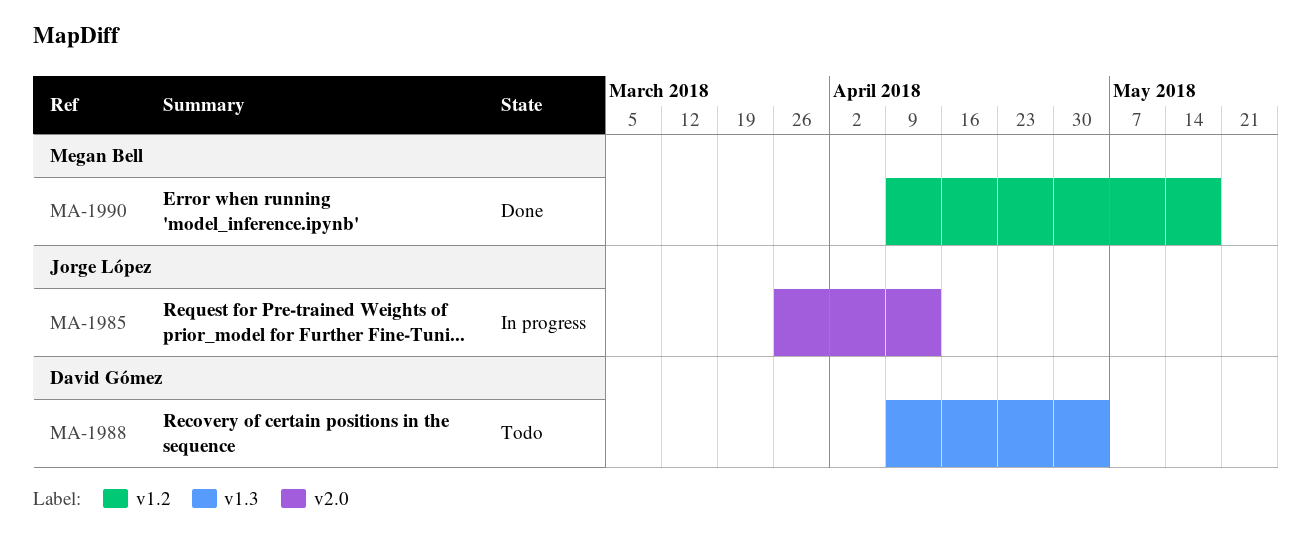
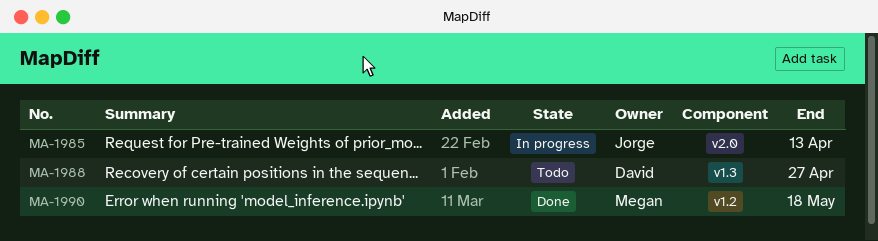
MA-1988, due: May 4 -> Apr 27

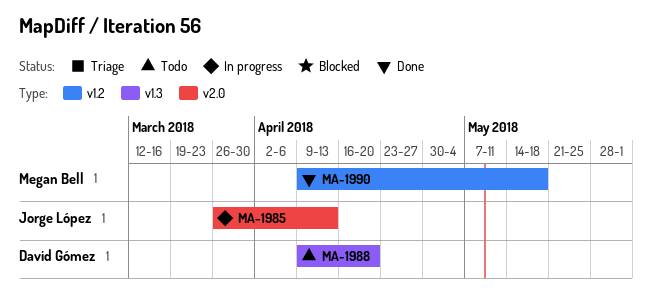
MA-1988, due: Apr 27 -> Apr 20

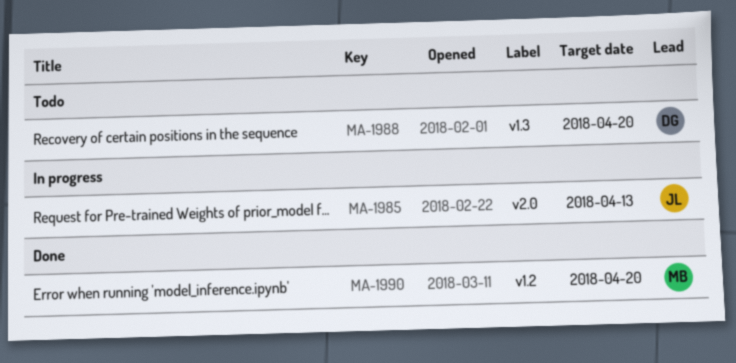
MA-1990, due: May 18 -> Apr 20

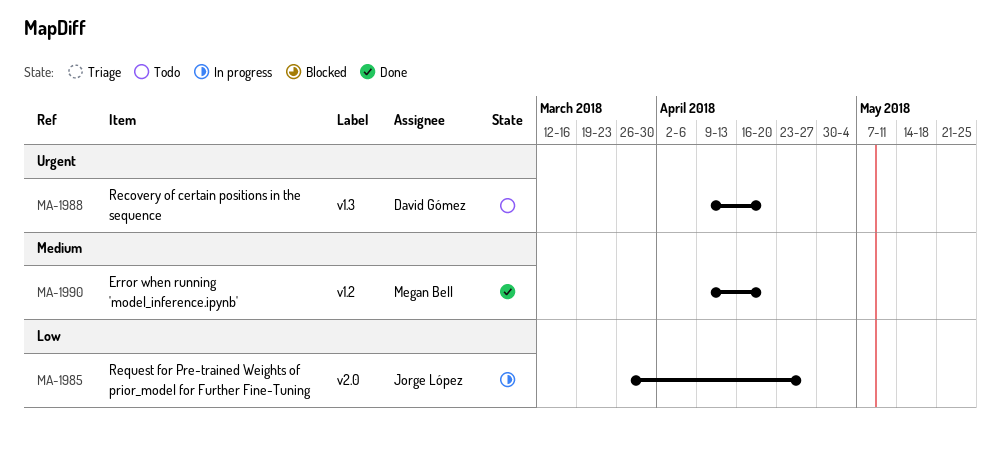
MA-1985, due: Apr 13 -> Apr 27

